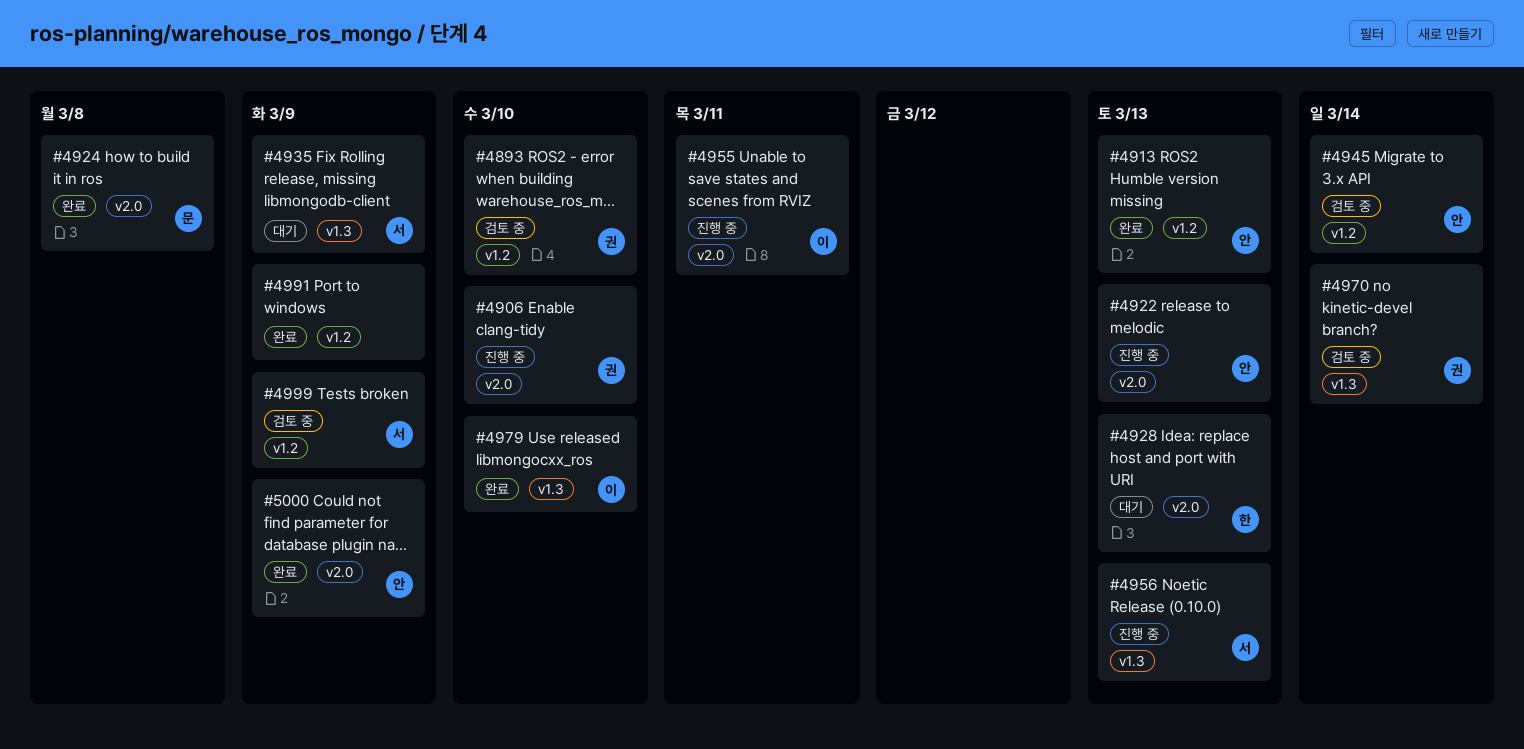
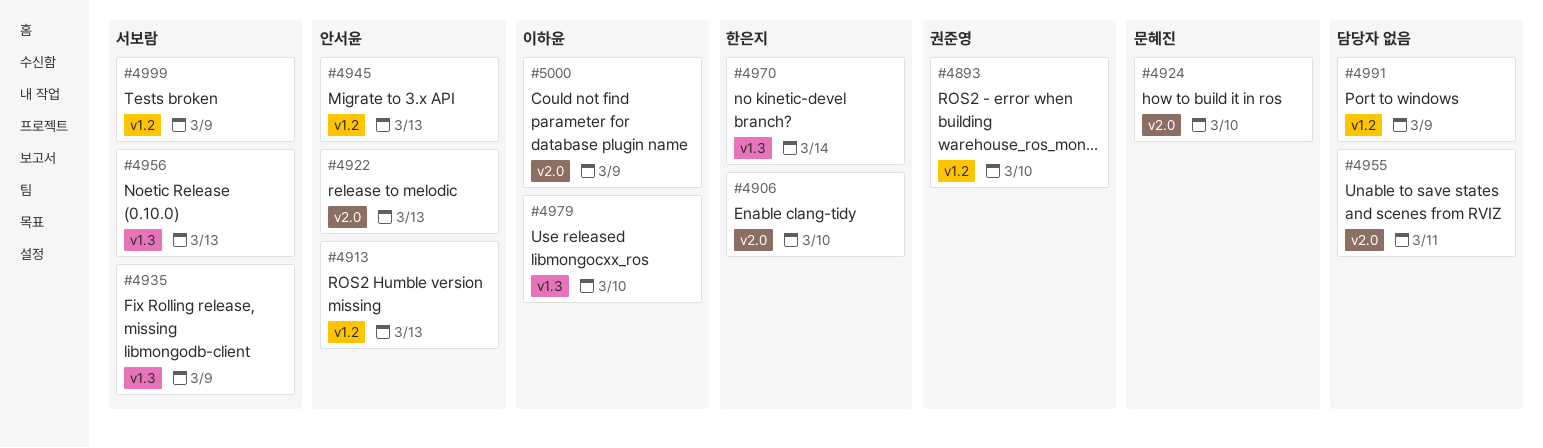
#4906, owner: 권준영 -> 한은지
#4924, due: Mar 8 -> Mar 10
#4928: present -> none
#4945, due: Mar 14 -> Mar 13
#4955, owner: 이하윤 -> none
#4970, owner: 권준영 -> 한은지
#5000, owner: 안서윤 -> 이하윤

